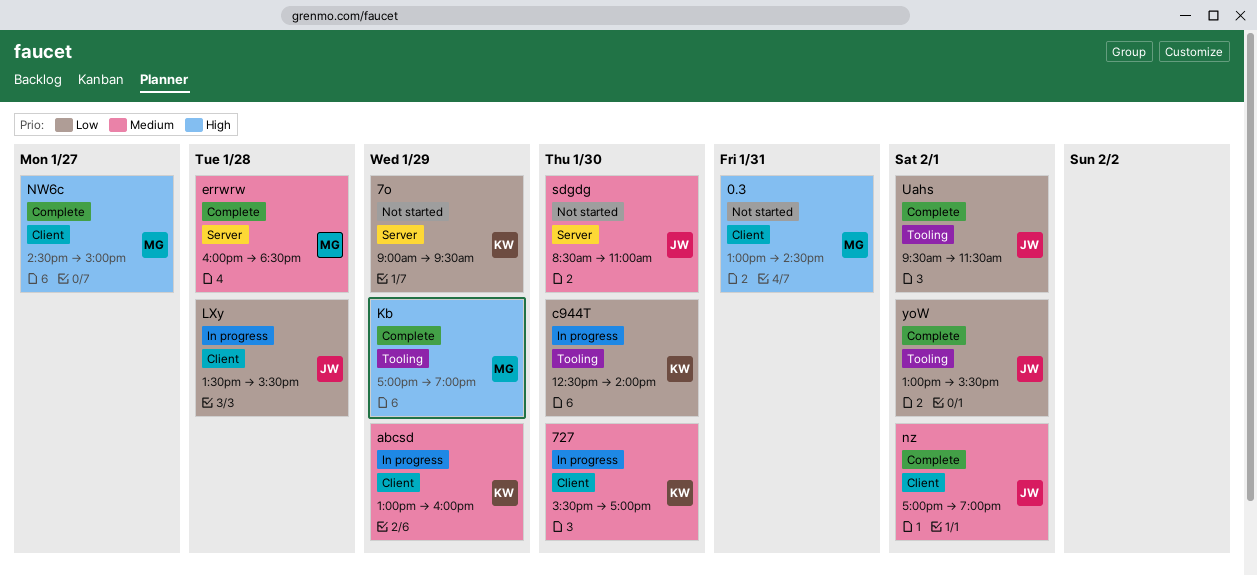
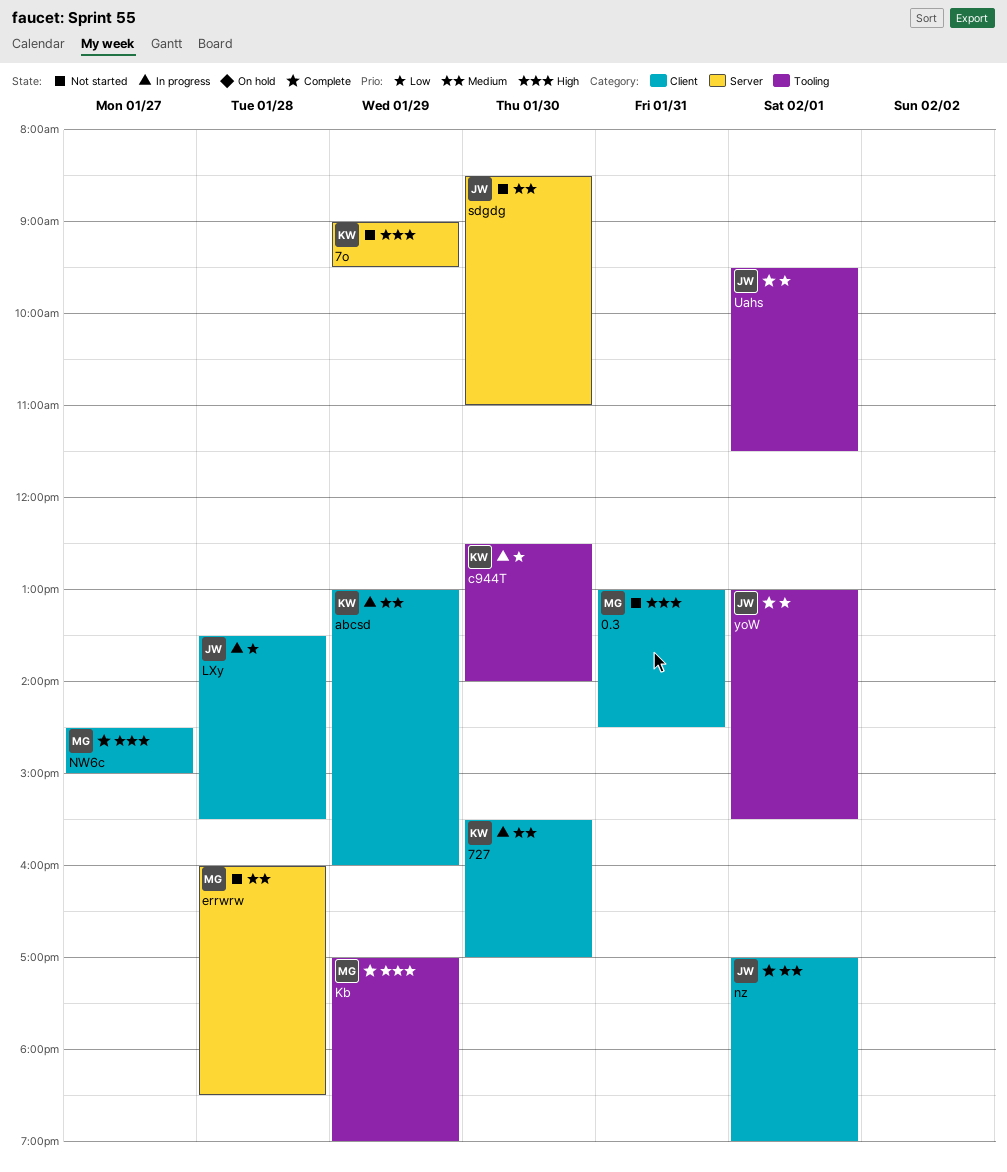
7o, priority: Low -> High
errwrw, status: Complete -> Not started

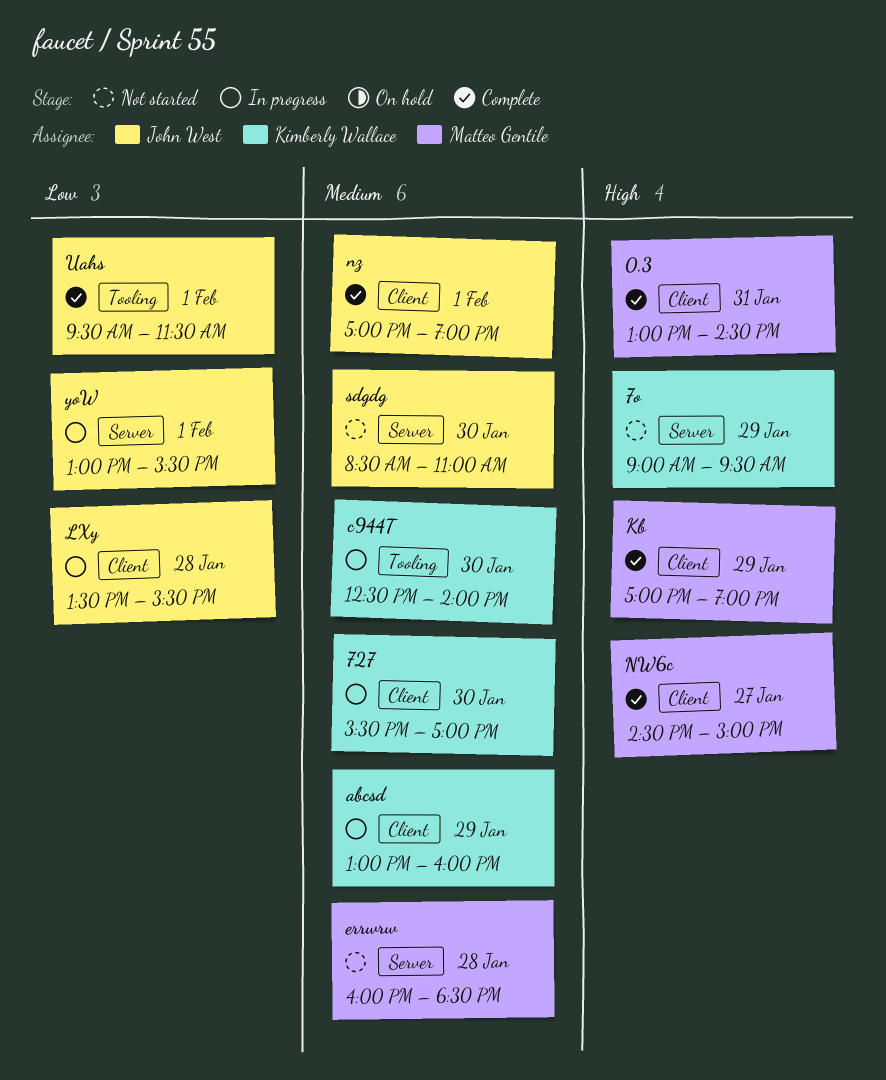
0.3, status: Not started -> Complete
c944T, priority: Low -> Medium
Kb, label: Tooling -> Client
yoW, status: Complete -> In progress
yoW, label: Tooling -> Server

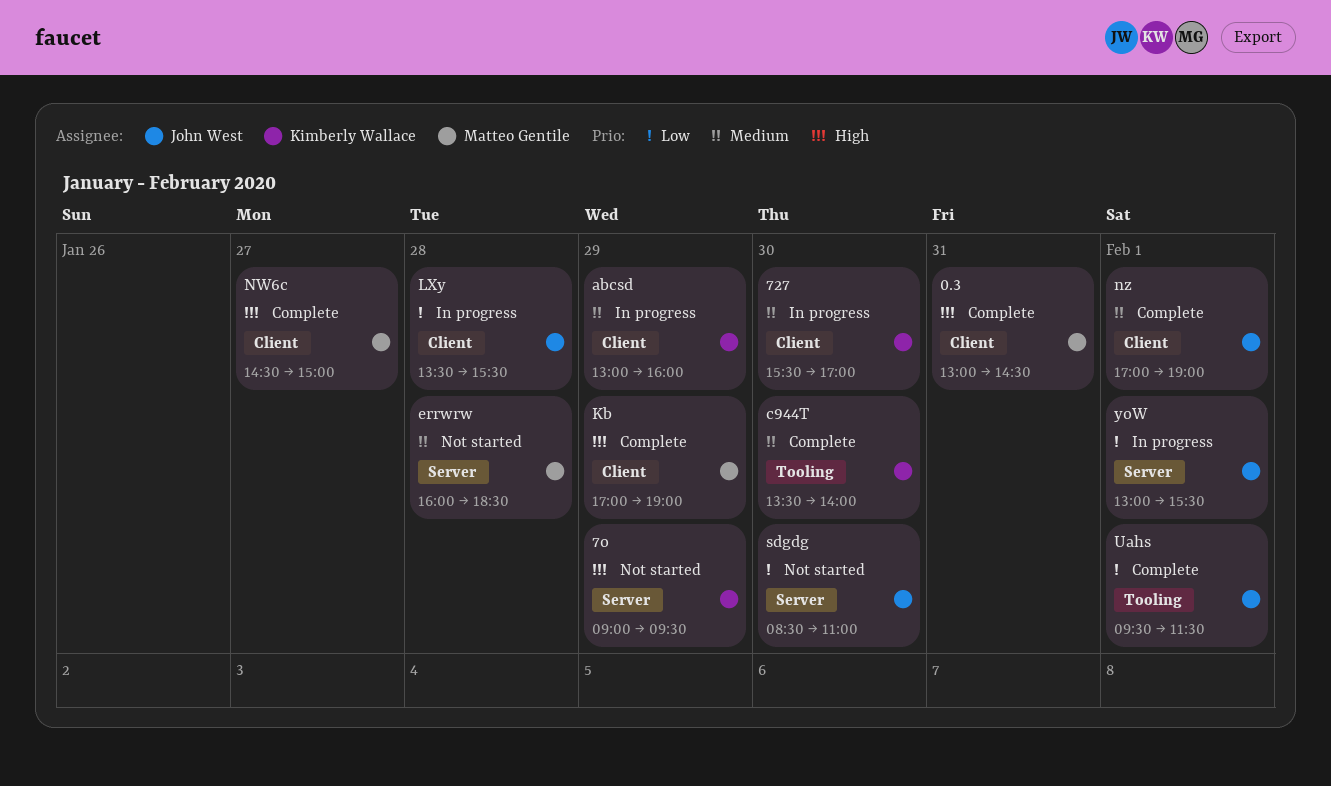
c944T, status: In progress -> Complete
c944T, begins: 12:30 -> 13:30
sdgdg, priority: Medium -> Low

